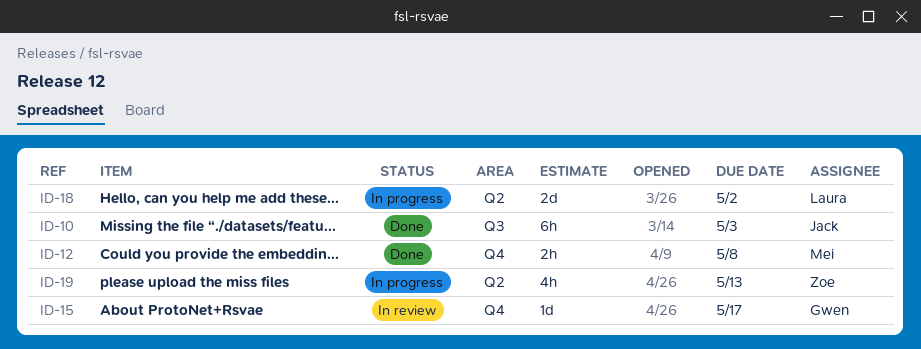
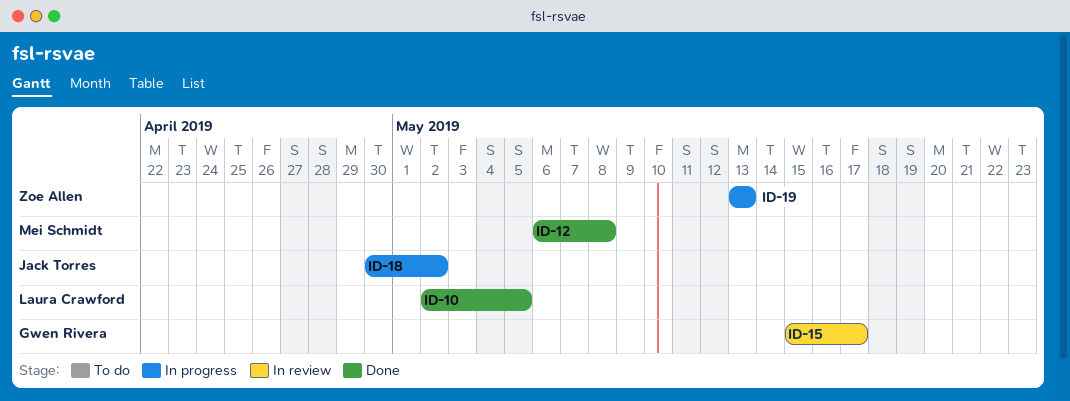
ID-10, owner: Jack Torres -> Laura Crawford
ID-10, due: May 3 -> May 5
ID-18, owner: Laura Crawford -> Jack Torres

